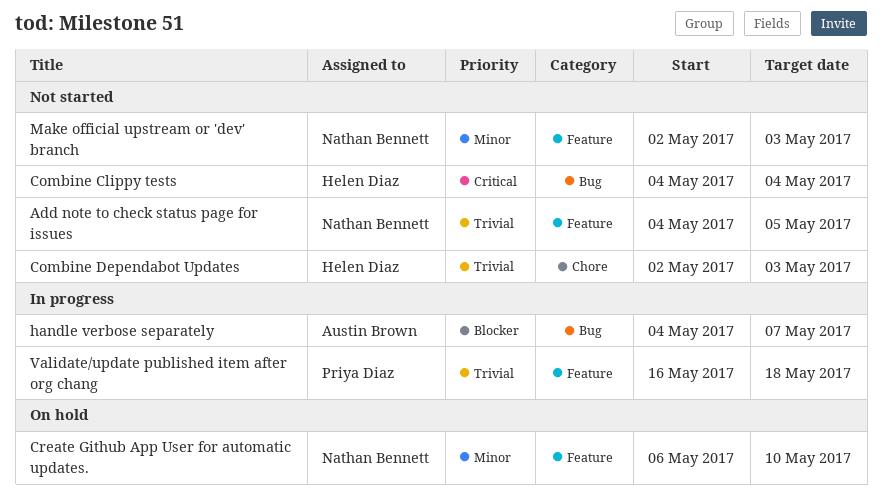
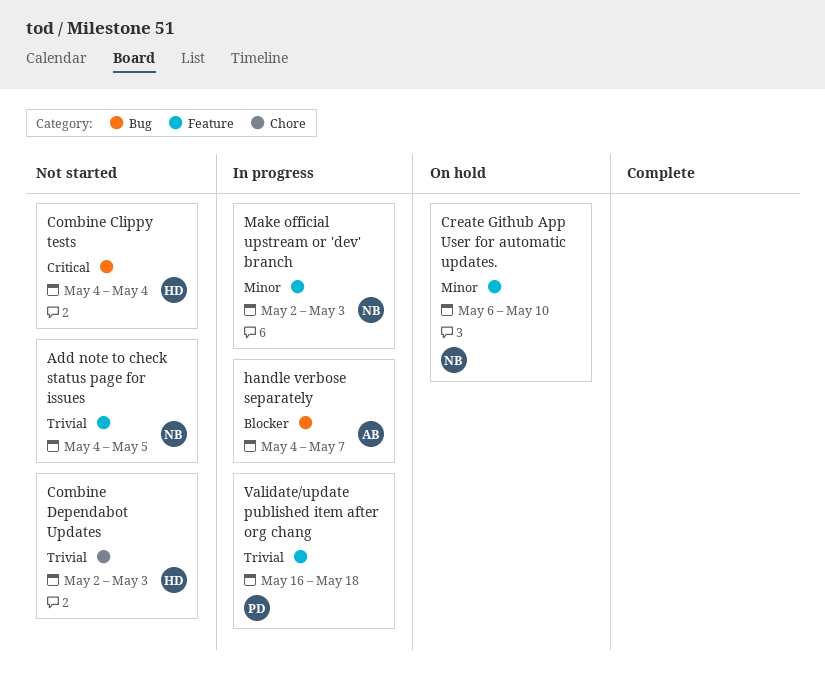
Make official upstream or 'dev' branch, status: Not started -> In progress

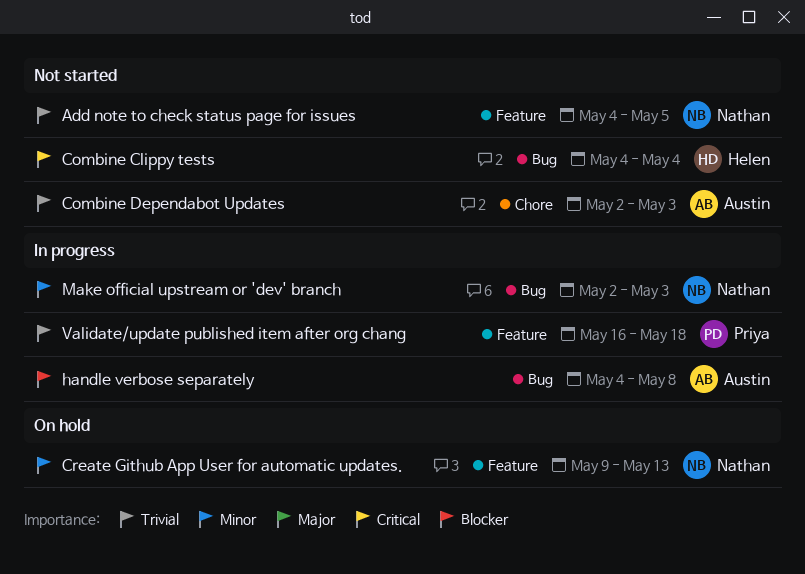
Combine Dependabot Updates, owner: Helen -> Austin
Create Github App User for automatic updates., start: May 6 -> May 9
Create Github App User for automatic updates., due: May 10 -> May 13
handle verbose separately, due: May 7 -> May 8
Make official upstream or 'dev' branch, label: Feature -> Bug

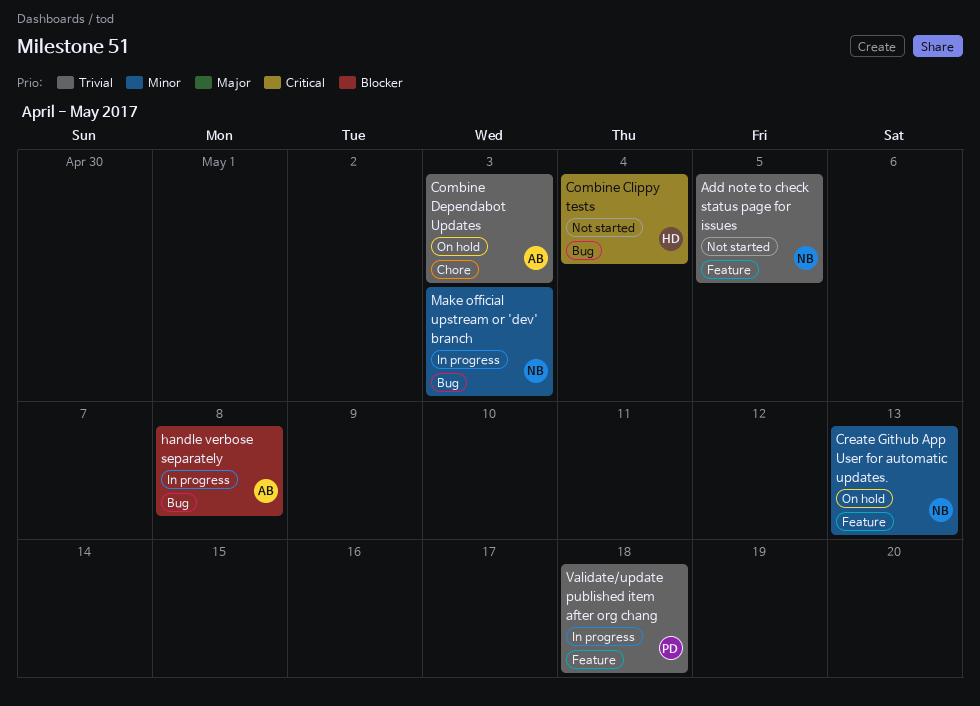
Combine Dependabot Updates, status: Not started -> On hold

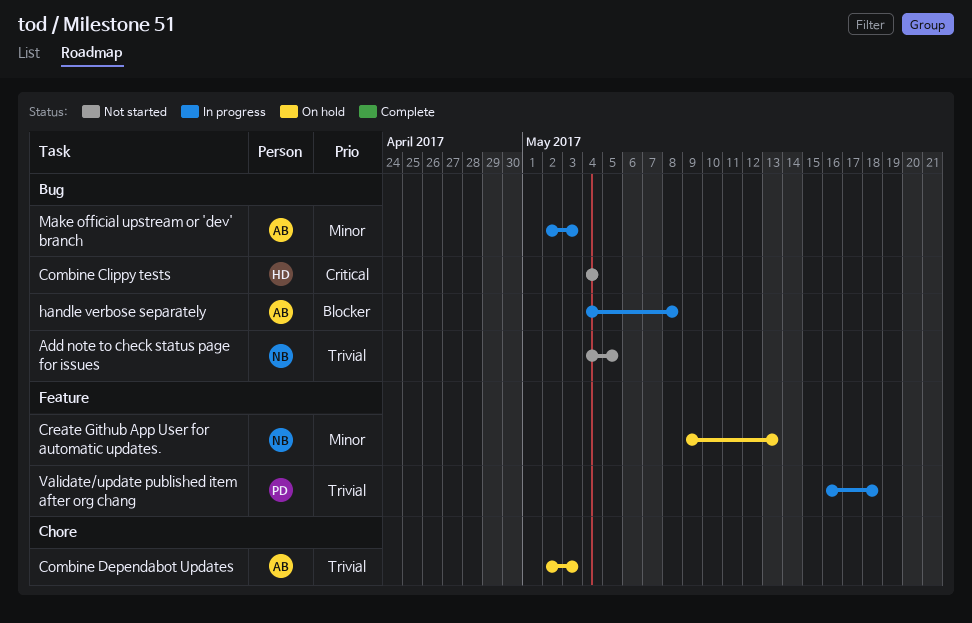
Add note to check status page for issues, label: Feature -> Bug
Make official upstream or 'dev' branch, owner: NB -> AB

